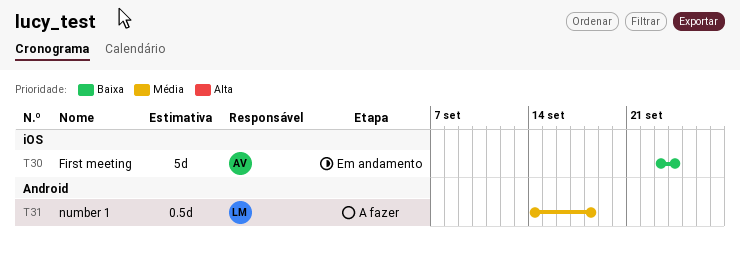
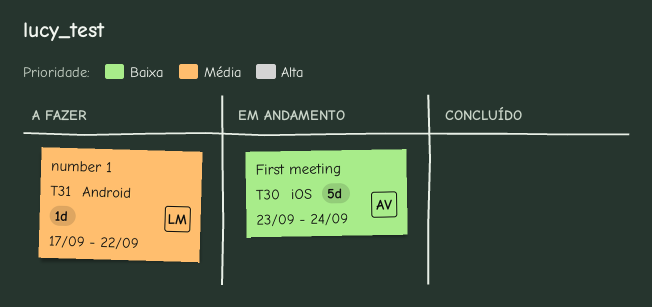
T31, estimate: 0.5d -> 1d
T31, start: Sep 14 -> Sep 17
T31, due: Sep 18 -> Sep 22

